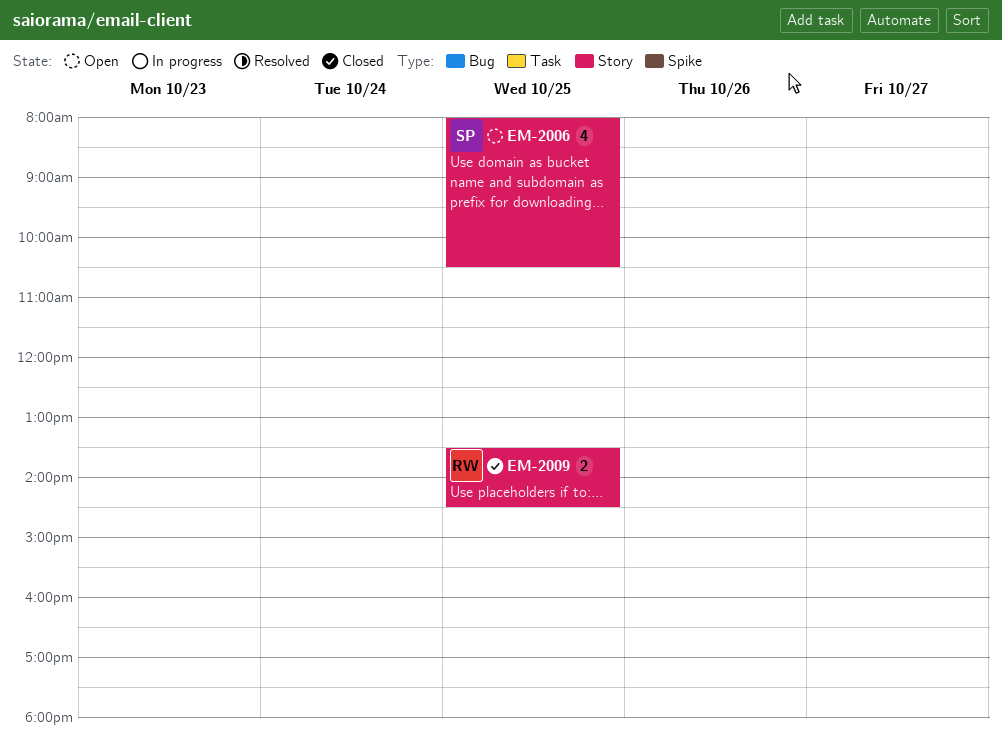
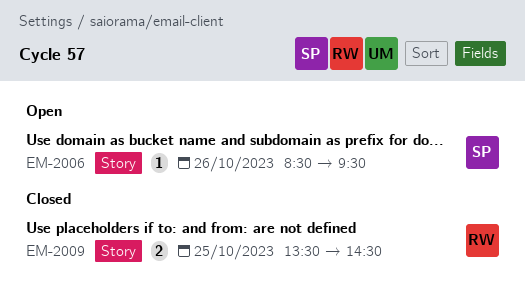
EM-2006, estimate: 4 -> 1
EM-2006, day: Oct 25 -> Oct 26
EM-2006, begins: 08:00 -> 08:30
EM-2006, ends: 10:30 -> 09:30

